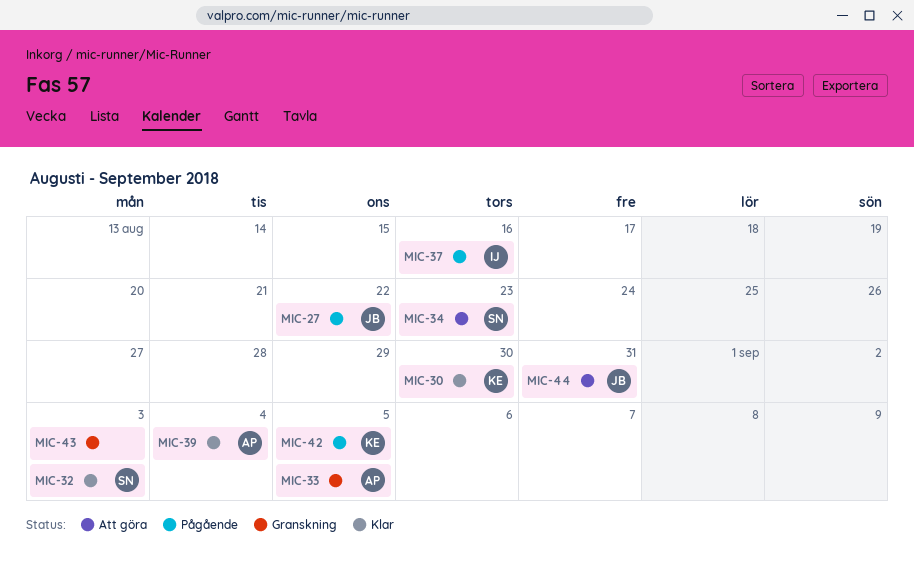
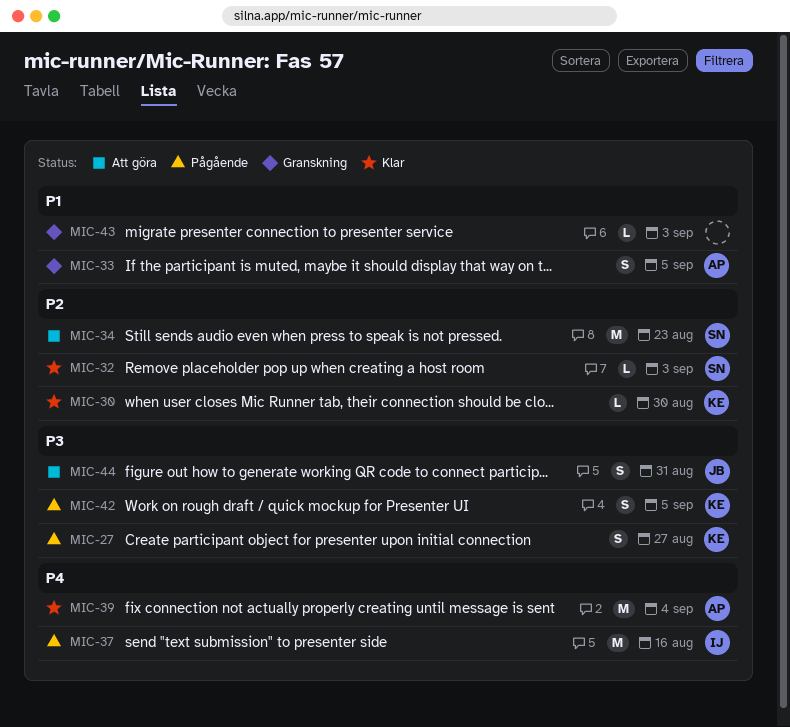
MIC-27, owner: JB -> KE
MIC-27, due: Aug 22 -> Aug 27

